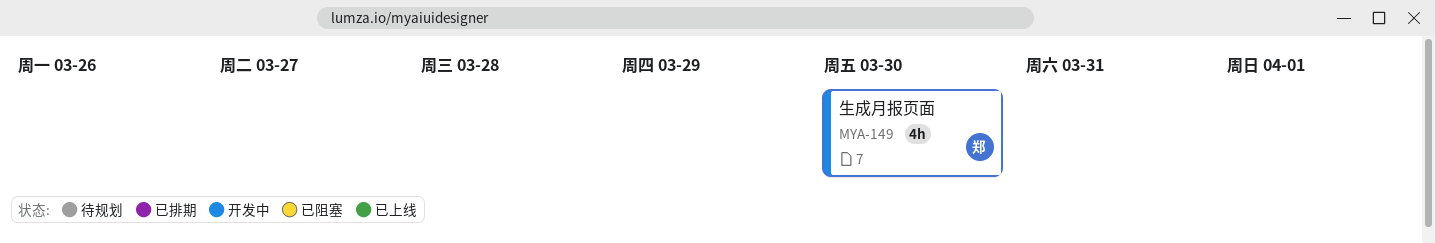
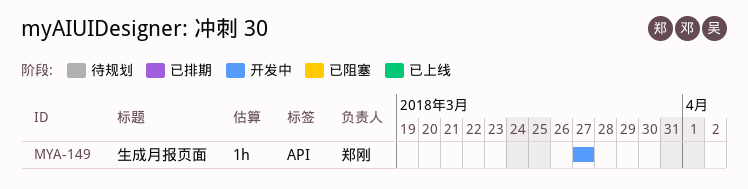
MYA-149, estimate: 4h -> 1h
MYA-149, due: Mar 30 -> Mar 27

